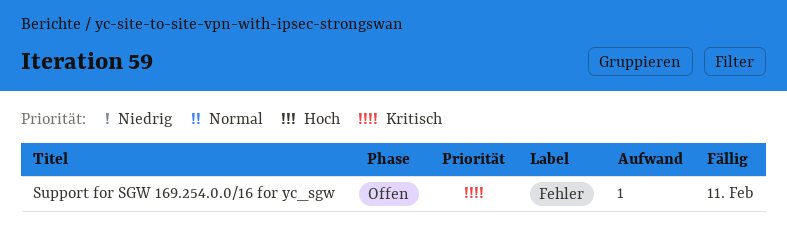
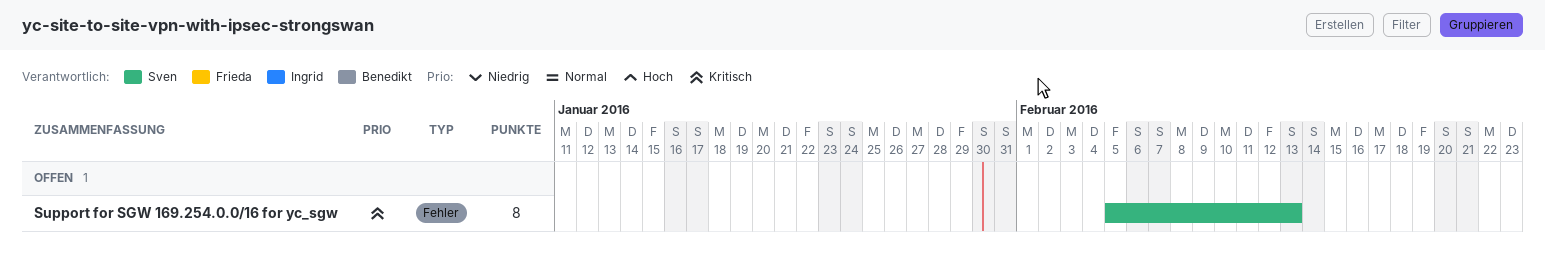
Support for SGW 169.254.0.0/16 for yc_sgw, estimate: 1 -> 8
Support for SGW 169.254.0.0/16 for yc_sgw, due: Feb 11 -> Feb 13

